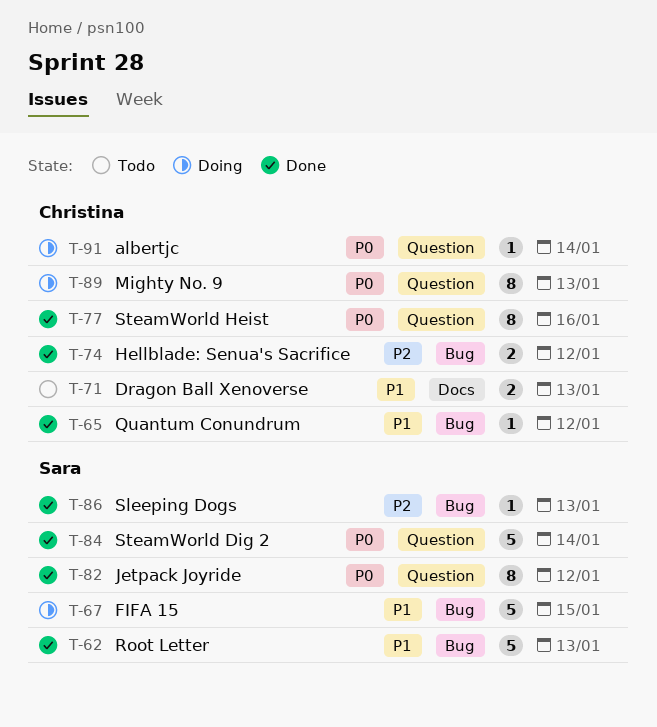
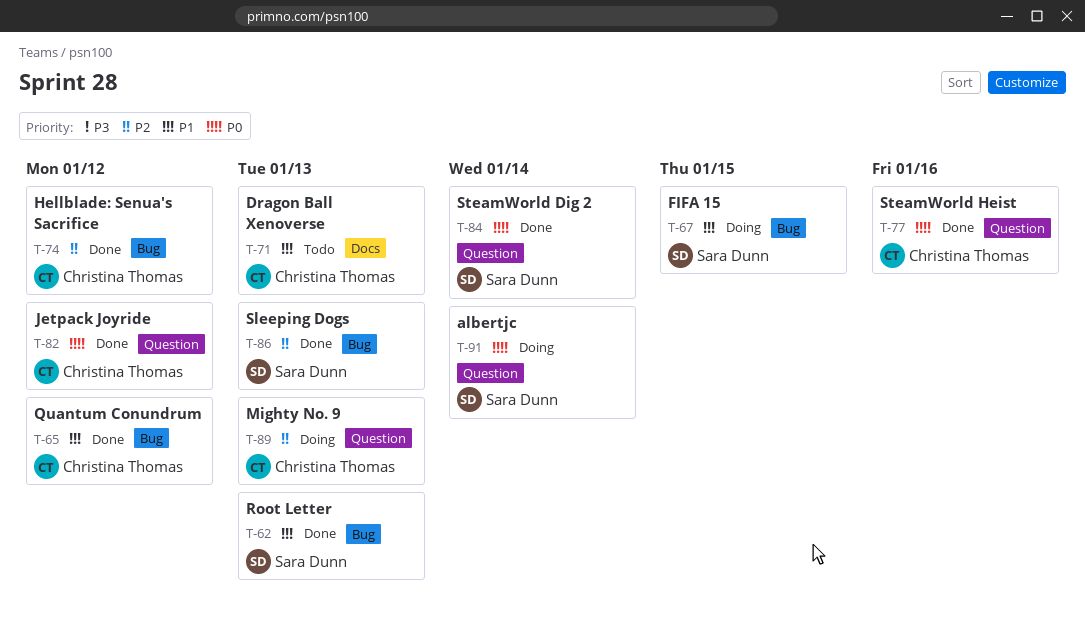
T-82, owner: Sara Dunn -> Christina Thomas
T-89, priority: P0 -> P2
T-91, owner: Christina Thomas -> Sara Dunn

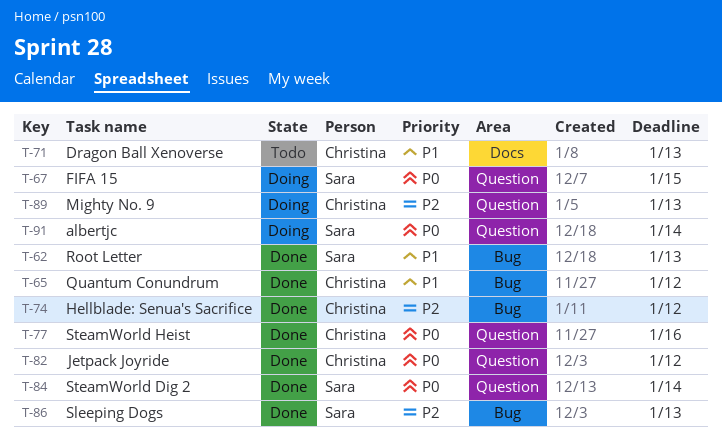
T-67, priority: P1 -> P0
T-67, label: Bug -> Question

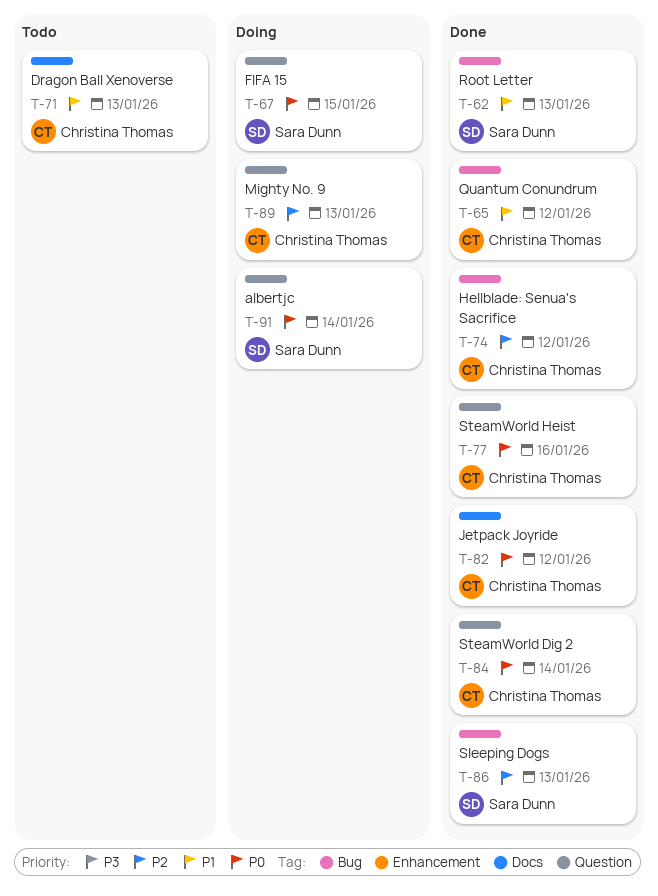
T-82, label: Question -> Docs
T-84, owner: Sara Dunn -> Christina Thomas

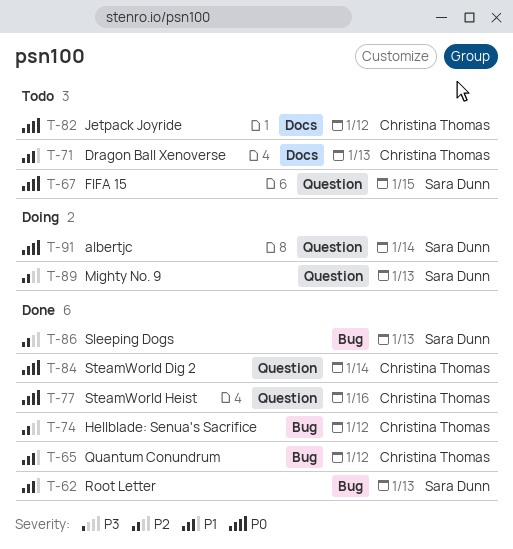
T-67, status: Doing -> Todo
T-82, status: Done -> Todo
T-89, owner: Christina Thomas -> Sara Dunn

